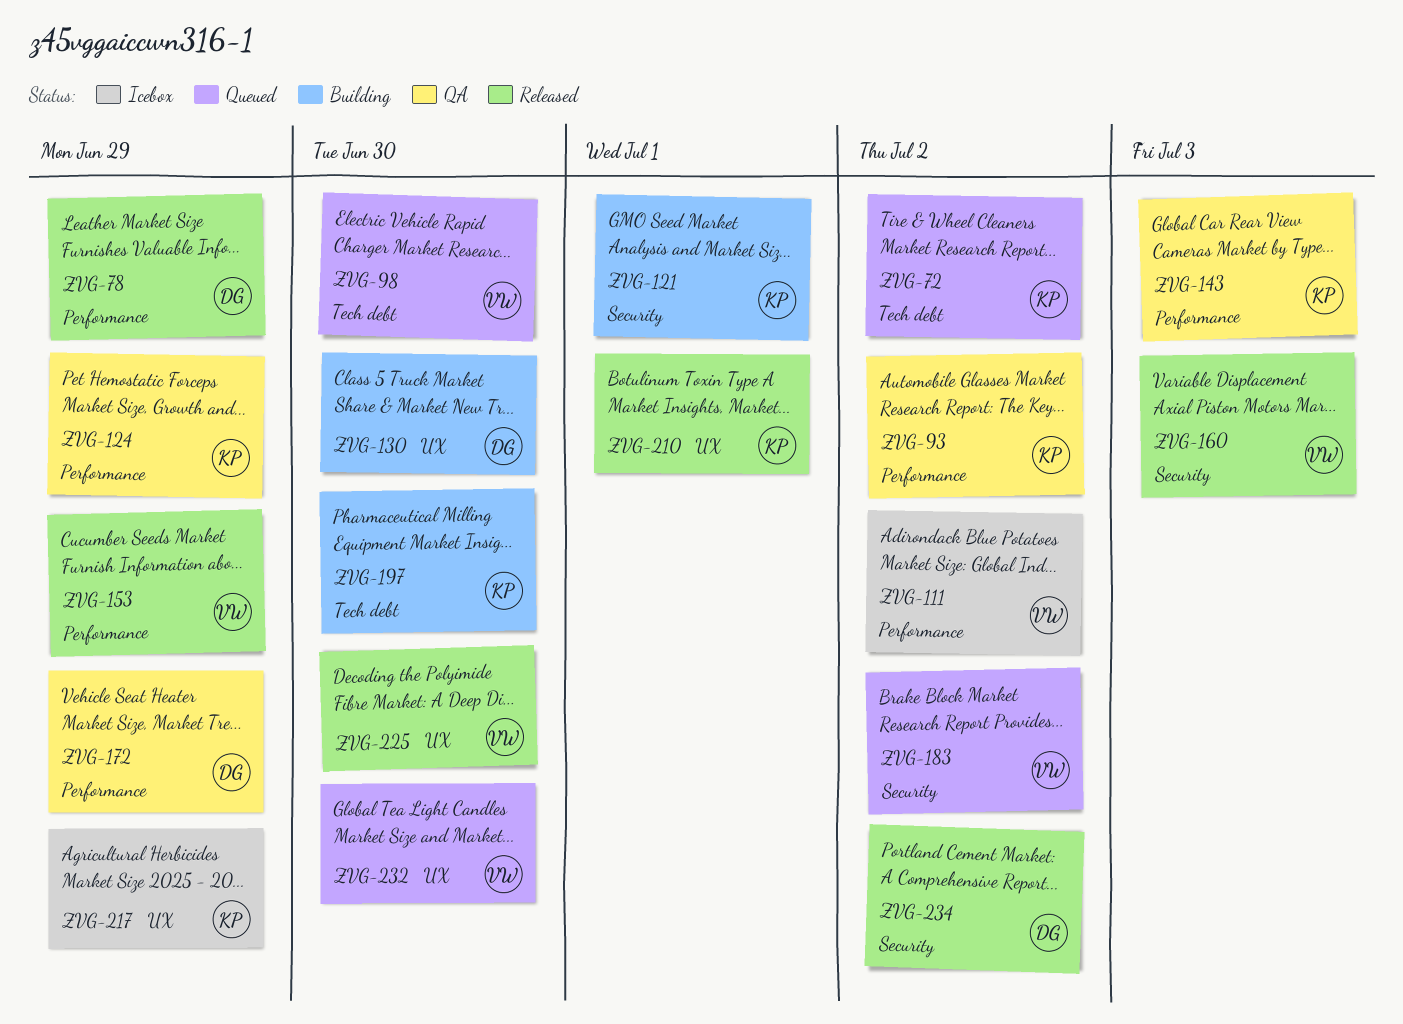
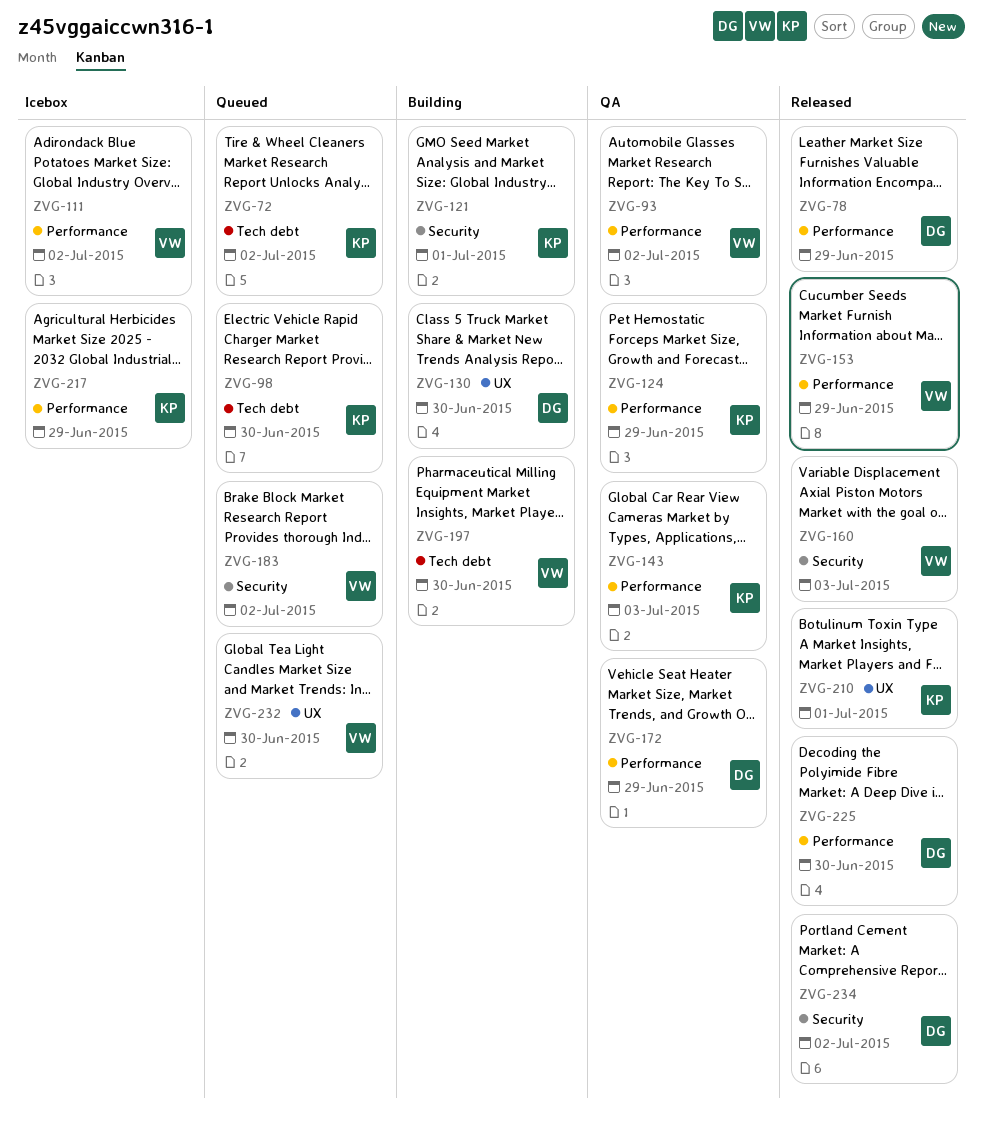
ZVG-93, owner: KP -> VW
ZVG-98, owner: VW -> KP
ZVG-197, owner: KP -> VW
ZVG-217, label: UX -> Performance
ZVG-225, owner: VW -> DG
ZVG-225, label: UX -> Performance

